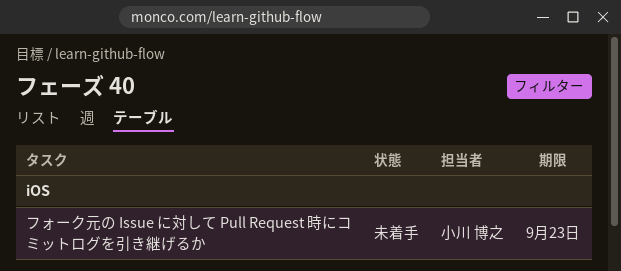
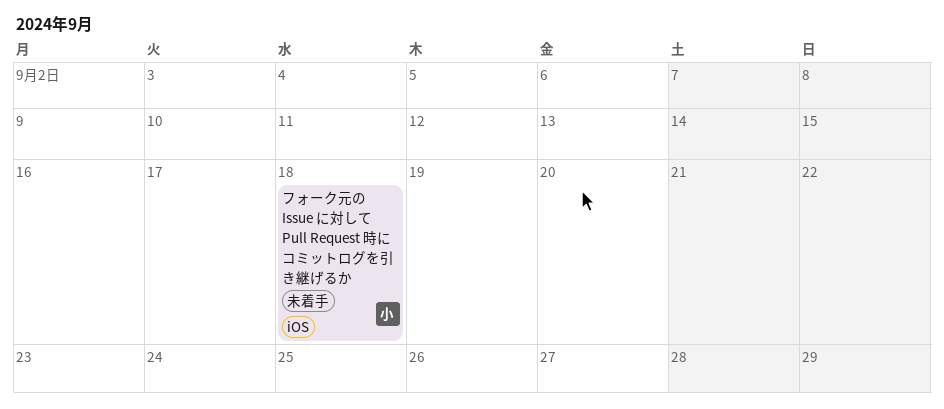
フォーク元の Issue に対して Pull Request 時にコミットログを引き継げるか, due: Sep 23 -> Sep 18

